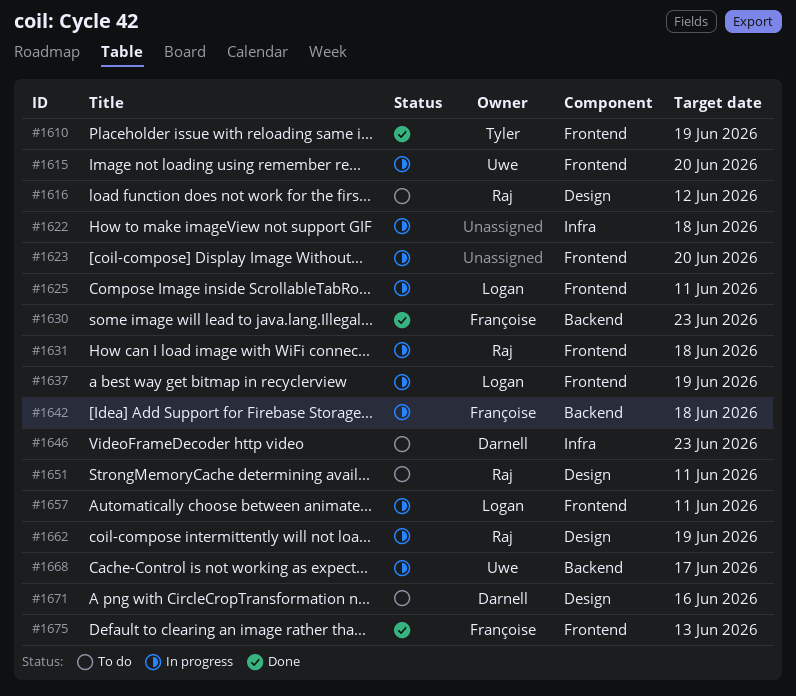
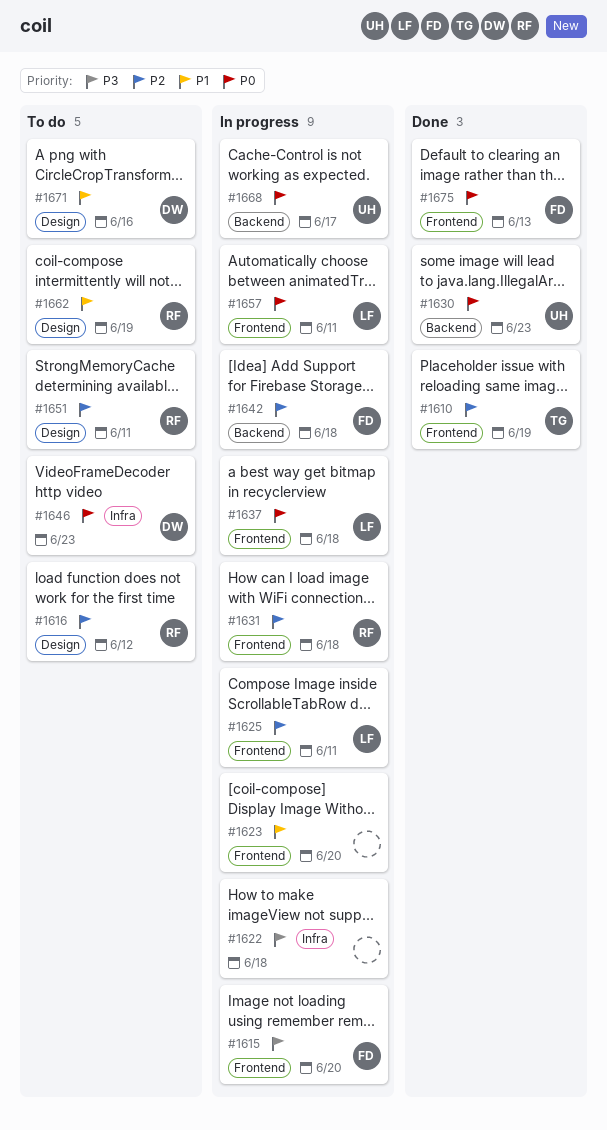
#1615, owner: Uwe -> Françoise
#1630, owner: Françoise -> Uwe
#1637, due: Jun 19 -> Jun 18
#1662, status: In progress -> To do

